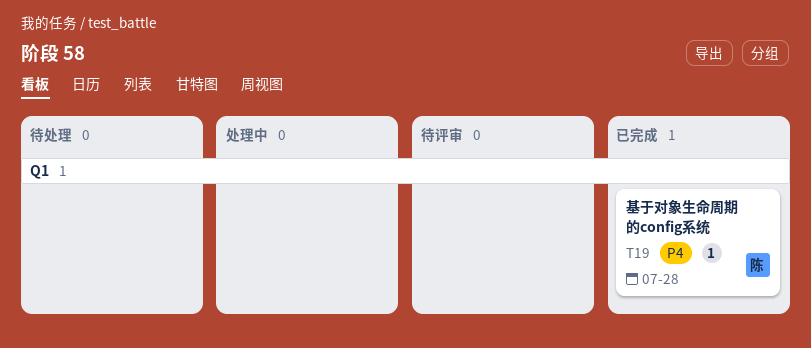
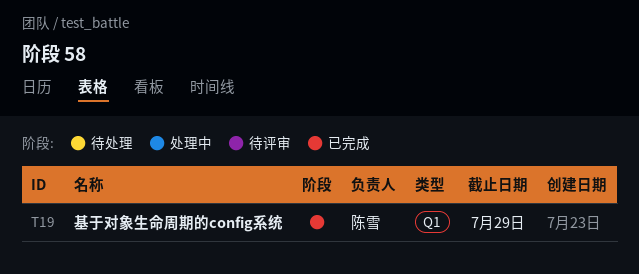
T19, due: Jul 28 -> Jul 29

